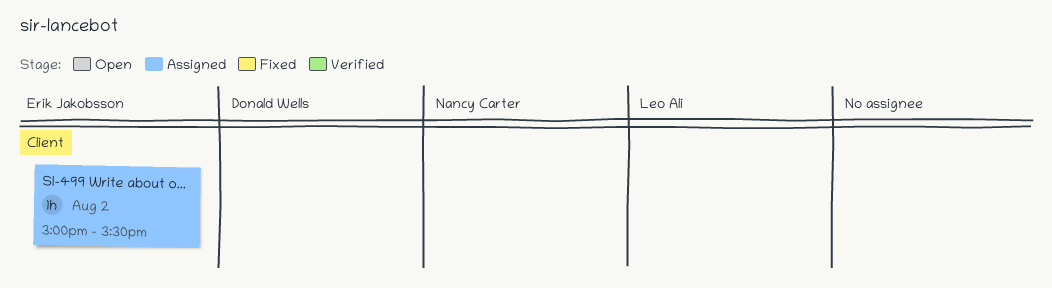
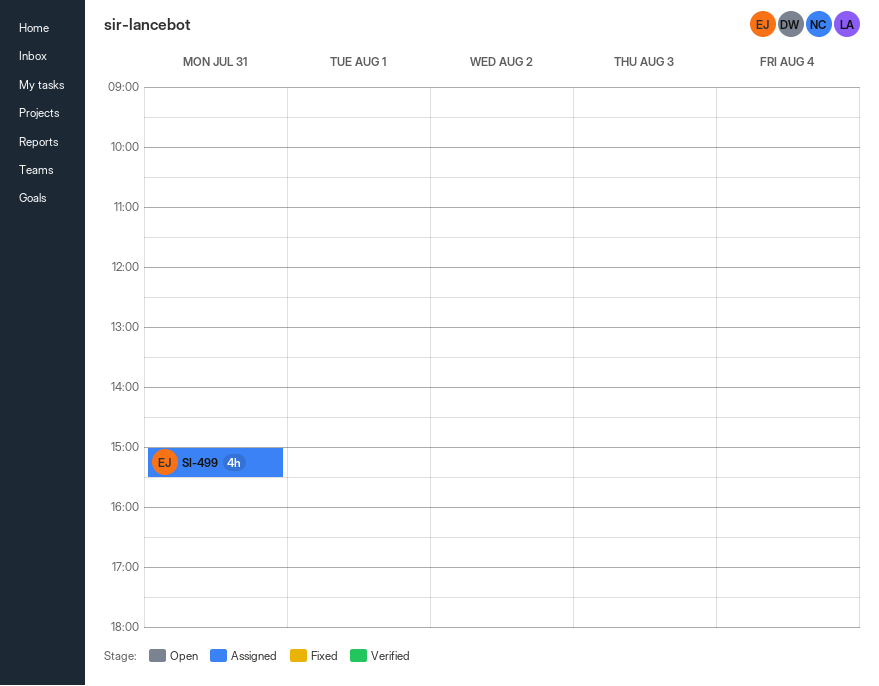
SI-499, estimate: 1h -> 4h
SI-499, day: Aug 2 -> Jul 31

